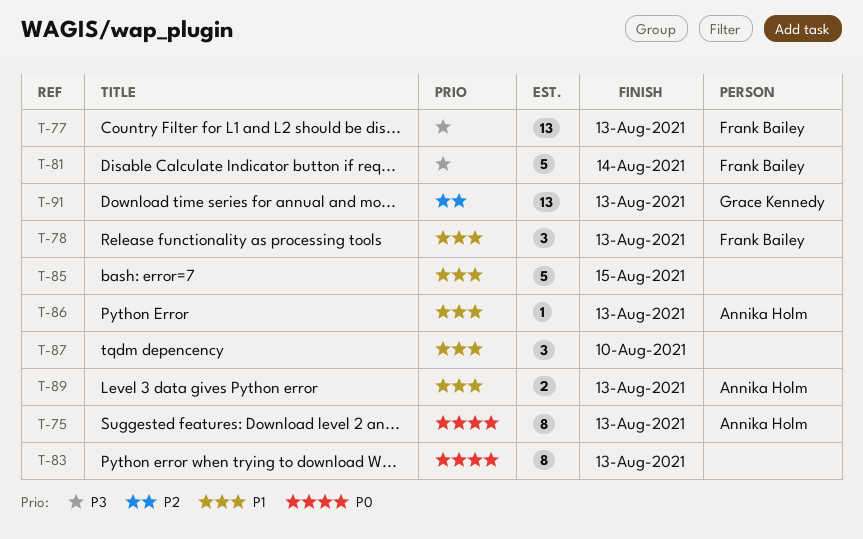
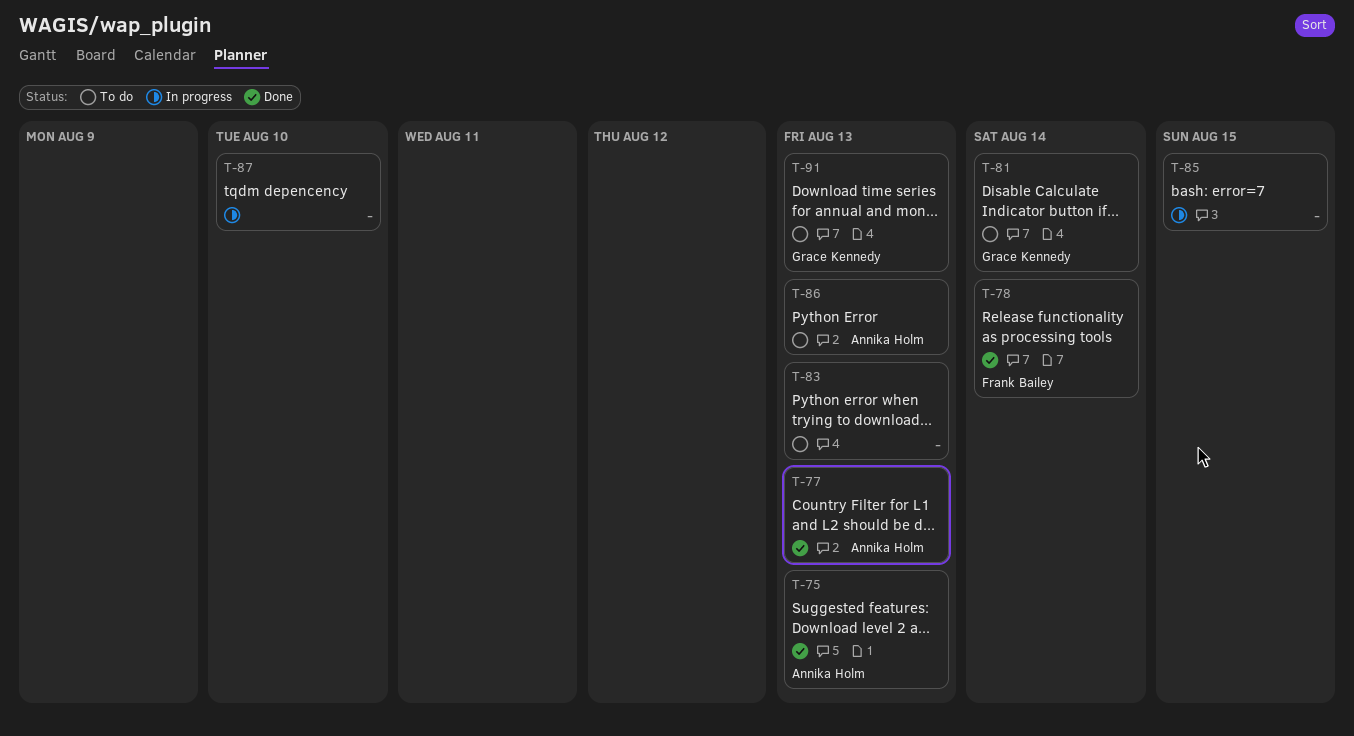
T-77, owner: Frank Bailey -> Annika Holm
T-78, due: Aug 13 -> Aug 14
T-81, owner: Frank Bailey -> Grace Kennedy
T-89: present -> none

